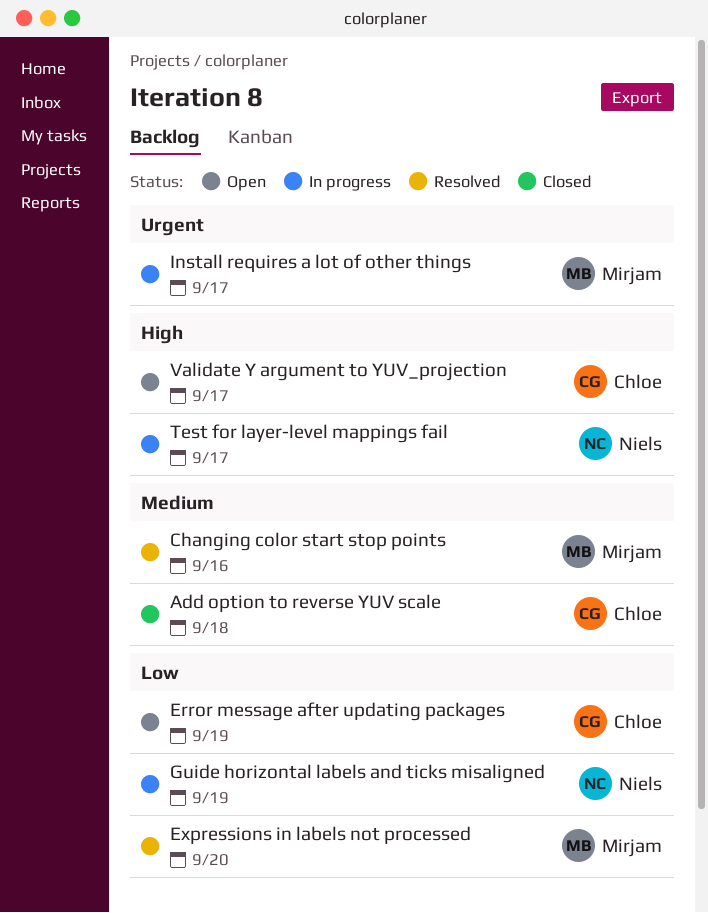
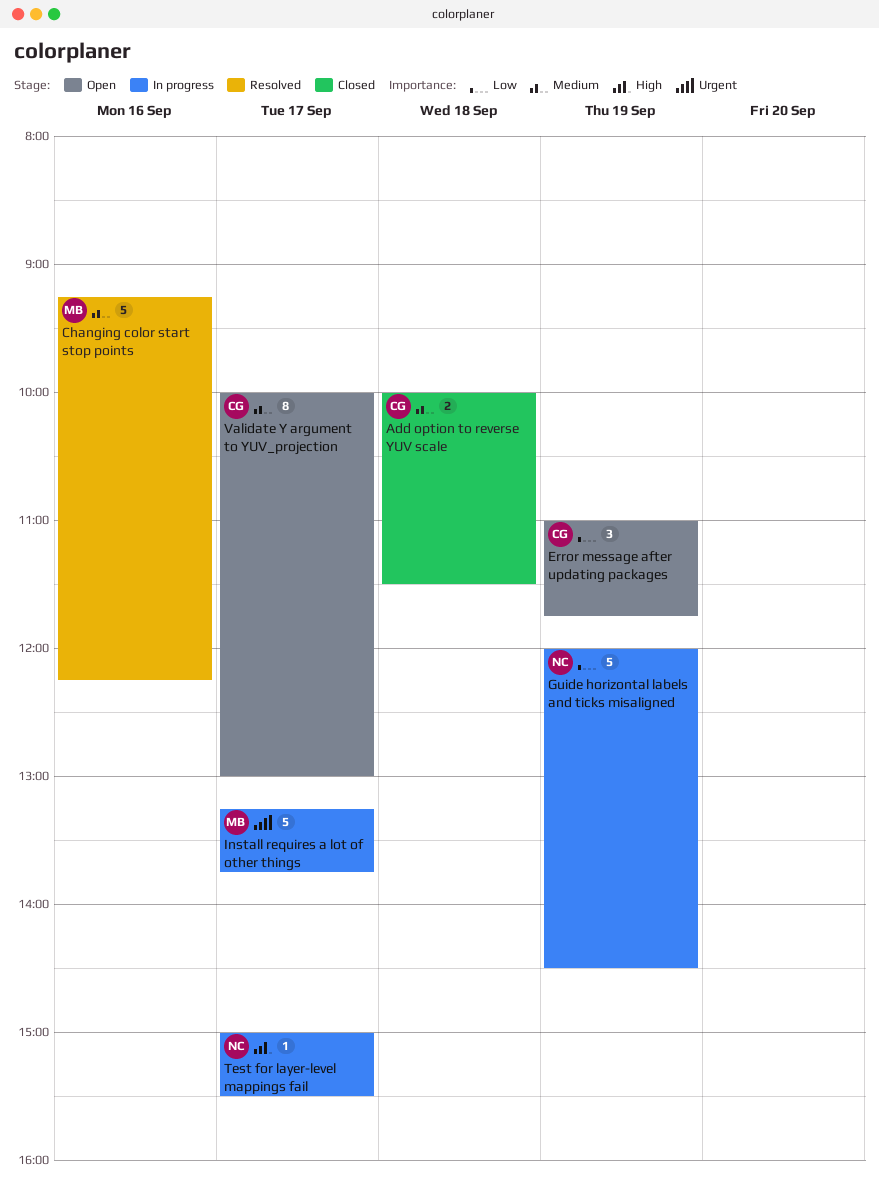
Expressions in labels not processed: present -> none
Validate Y argument to YUV_projection, priority: High -> Medium

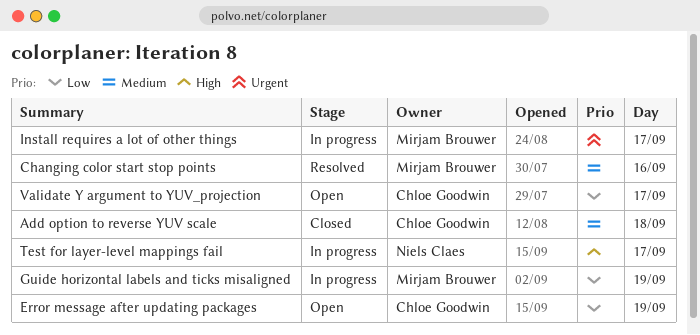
Guide horizontal labels and ticks misaligned, owner: Niels Claes -> Mirjam Brouwer
Validate Y argument to YUV_projection, priority: Medium -> Low

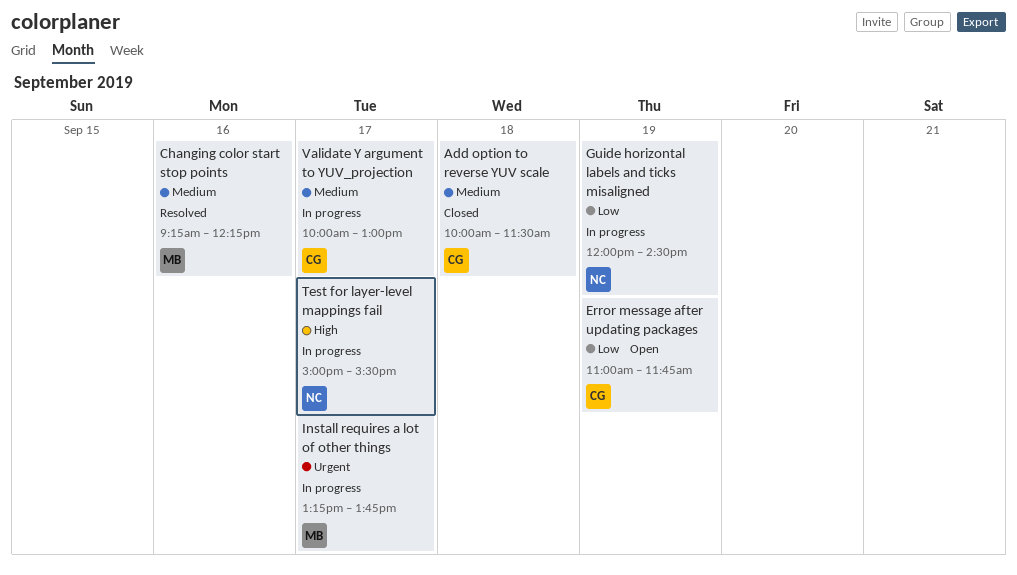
Guide horizontal labels and ticks misaligned, owner: Mirjam Brouwer -> Niels Claes
Validate Y argument to YUV_projection, status: Open -> In progress
Validate Y argument to YUV_projection, priority: Low -> Medium

